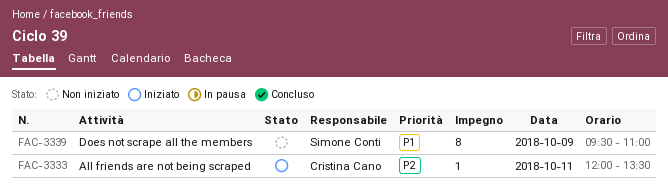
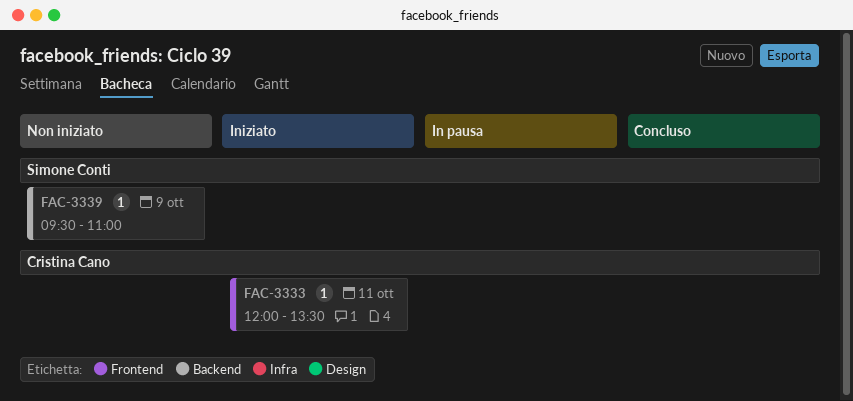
FAC-3339, estimate: 8 -> 1

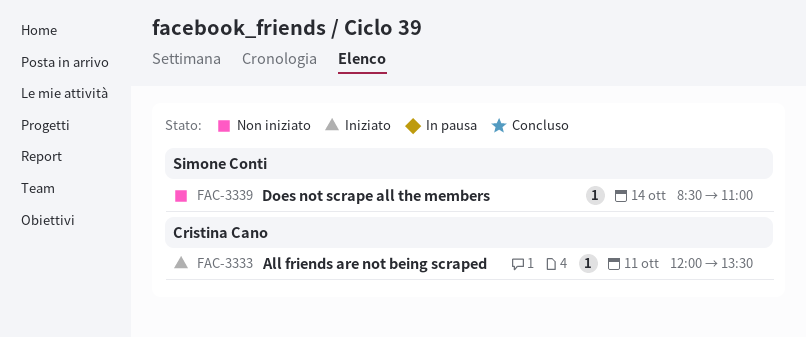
FAC-3339, day: Oct 9 -> Oct 14
FAC-3339, begins: 09:30 -> 08:30

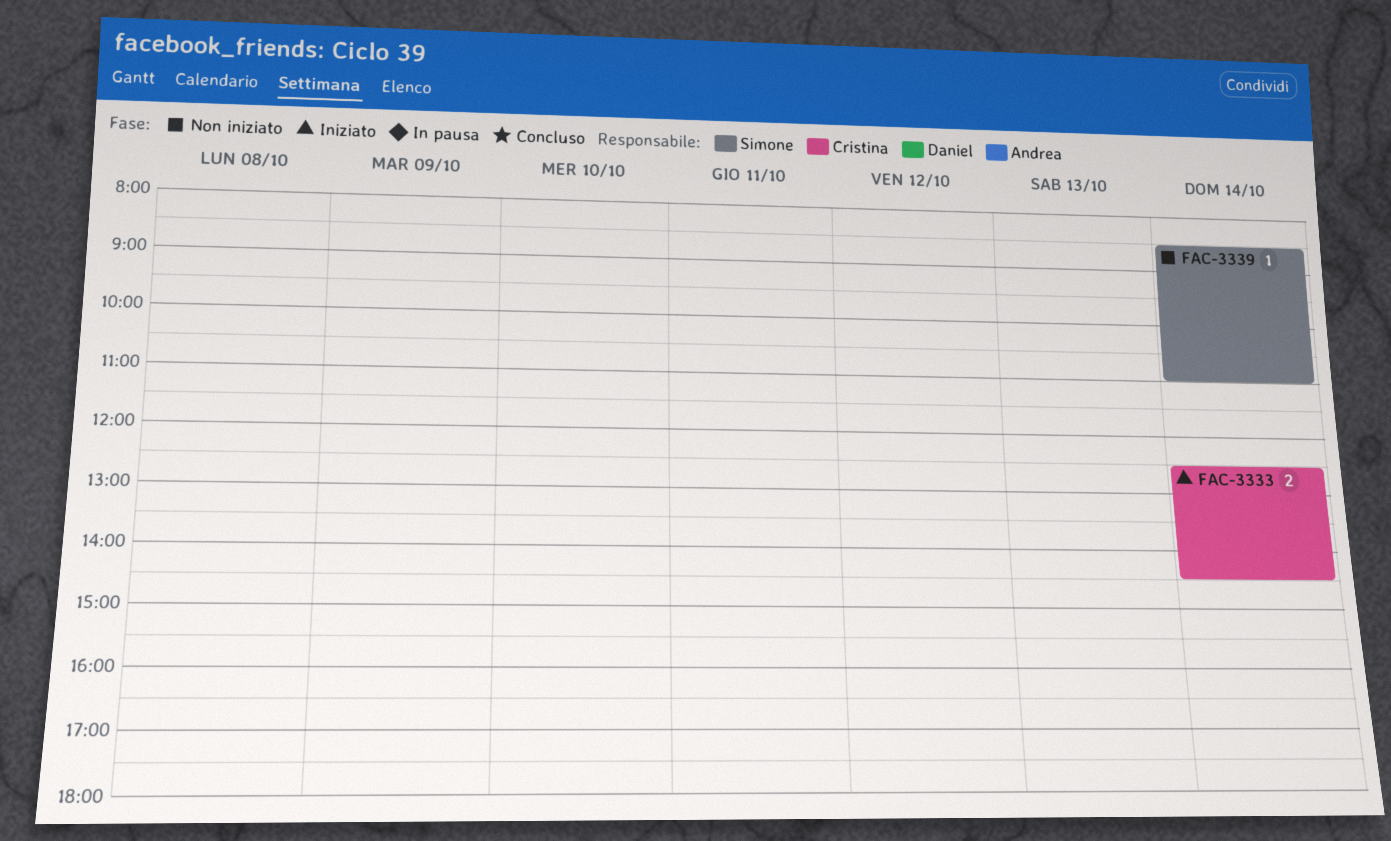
FAC-3333, estimate: 1 -> 2
FAC-3333, day: Oct 11 -> Oct 14
FAC-3333, begins: 12:00 -> 12:30
FAC-3333, ends: 13:30 -> 14:30

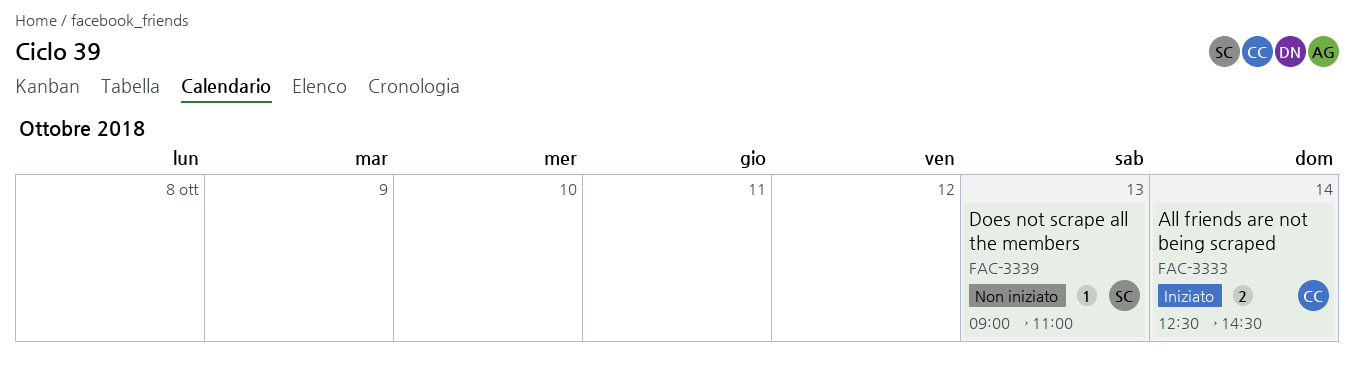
FAC-3339, day: Oct 14 -> Oct 13
FAC-3339, begins: 08:30 -> 09:00

